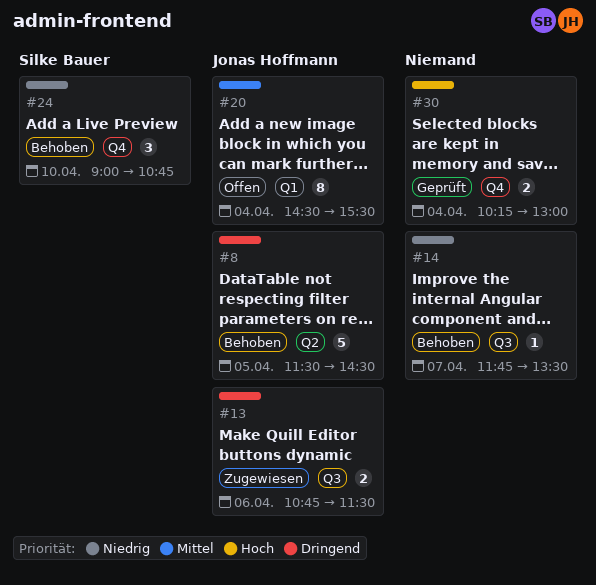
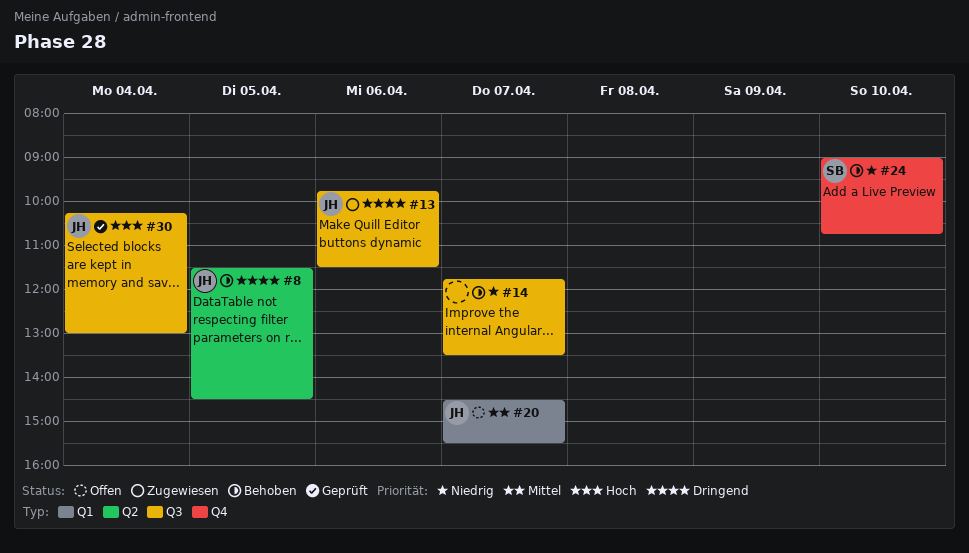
#13, begins: 10:45 -> 09:45
#20, day: Apr 4 -> Apr 7
#30, owner: none -> Jonas Hoffmann
#30, label: Q4 -> Q3

